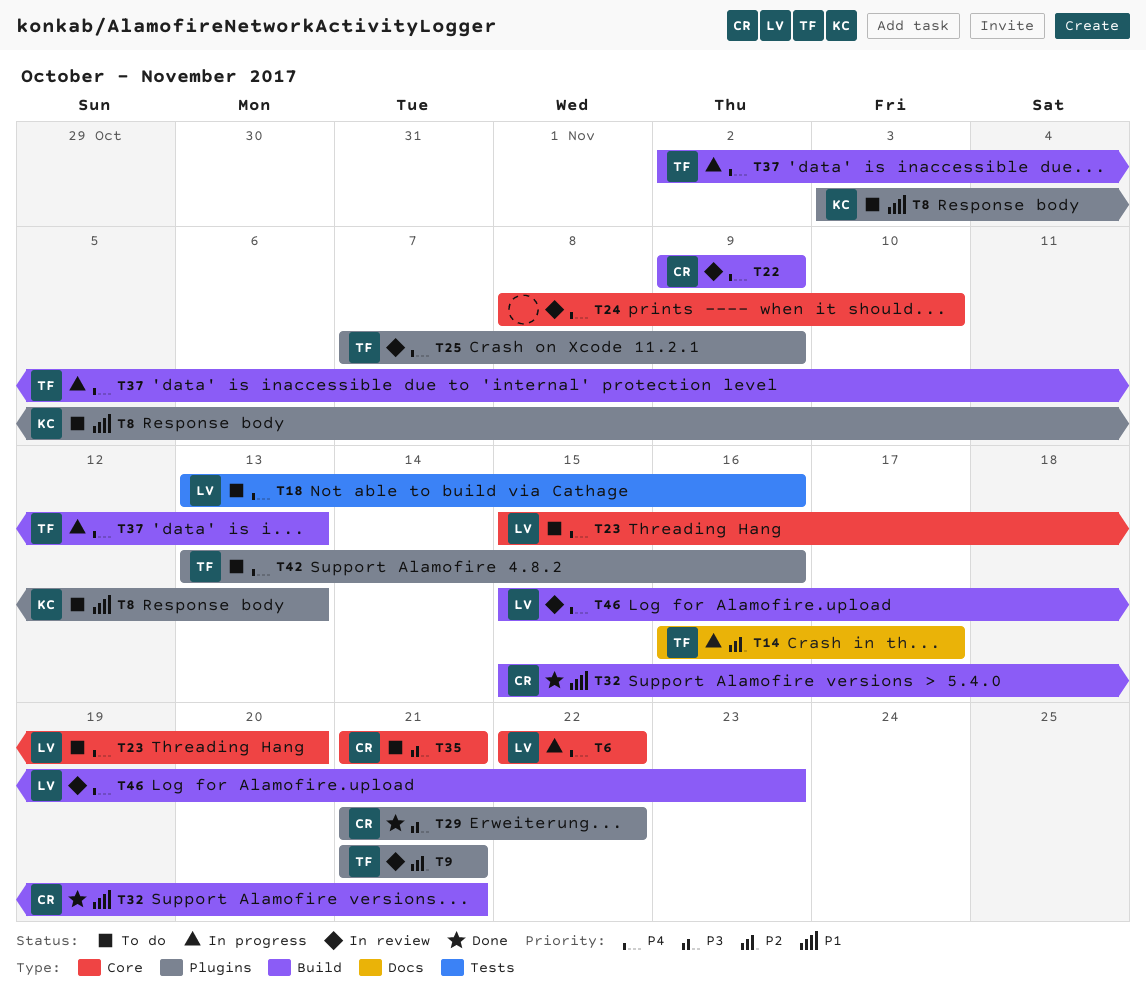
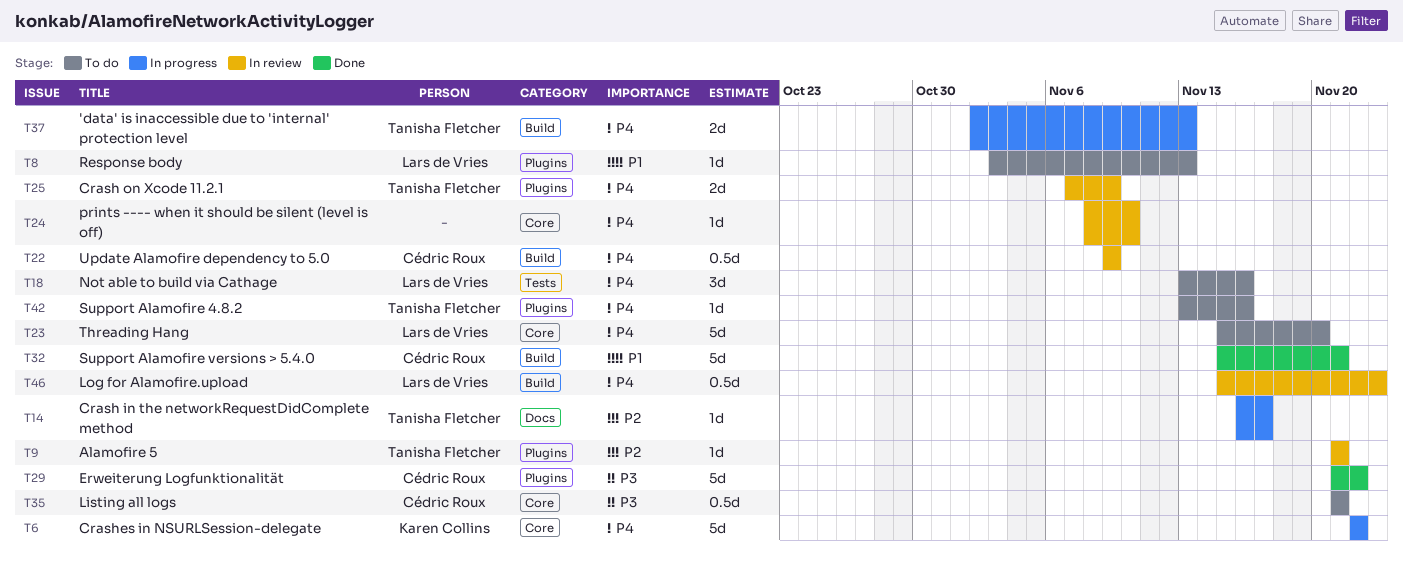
T6, owner: Lars de Vries -> Karen Collins
T8, owner: Karen Collins -> Lars de Vries

